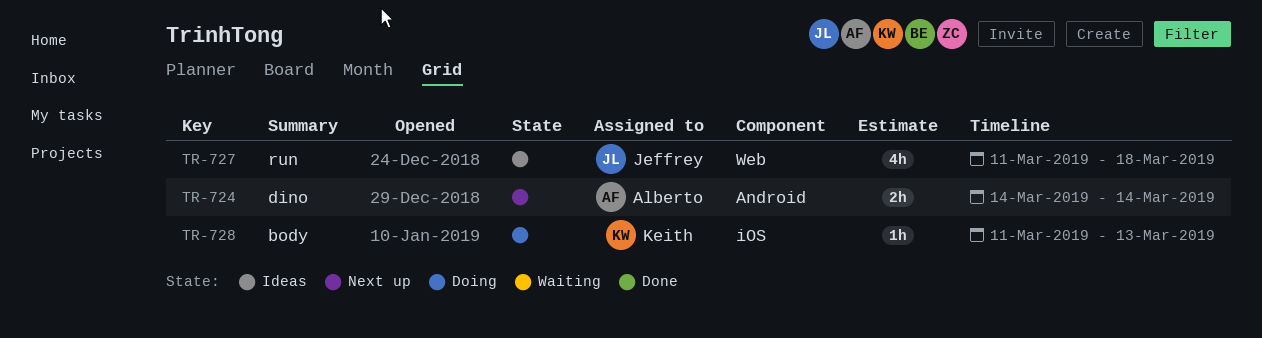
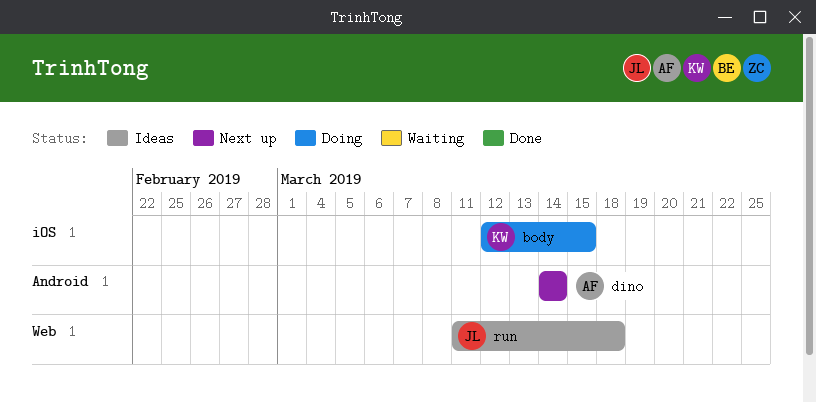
body, start: Mar 11 -> Mar 12
body, due: Mar 13 -> Mar 15

